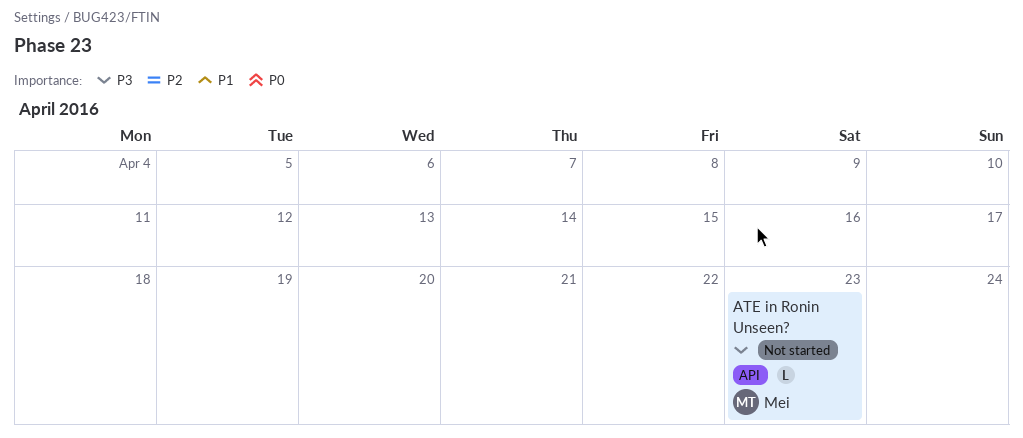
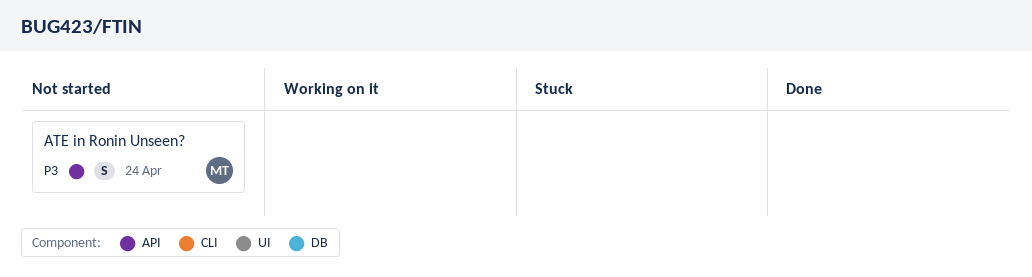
ATE in Ronin Unseen?, estimate: L -> S
ATE in Ronin Unseen?, due: Apr 23 -> Apr 24

